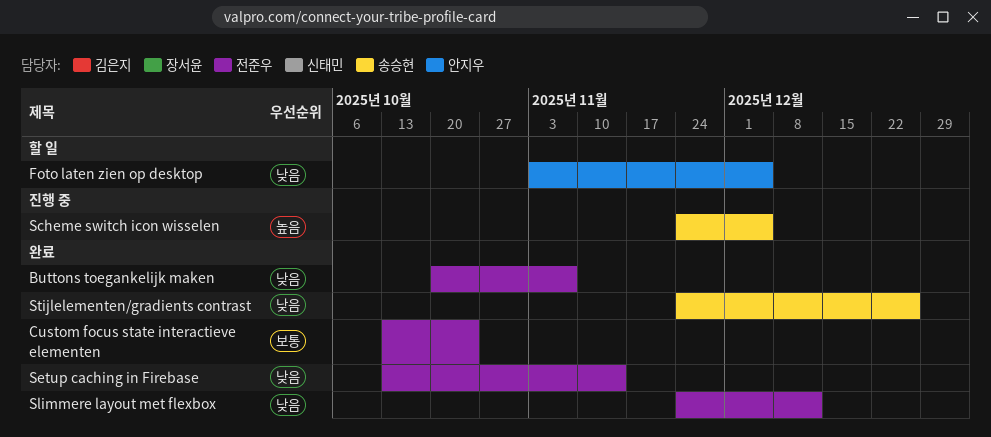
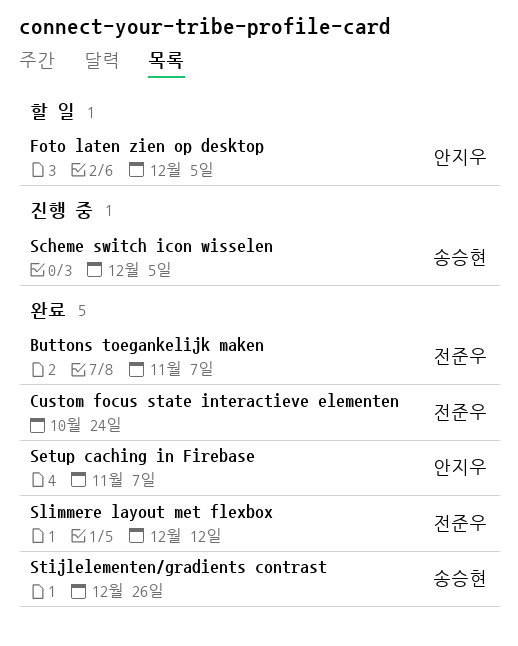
Setup caching in Firebase, owner: 전준우 -> 안지우
Setup caching in Firebase, due: Nov 14 -> Nov 7

